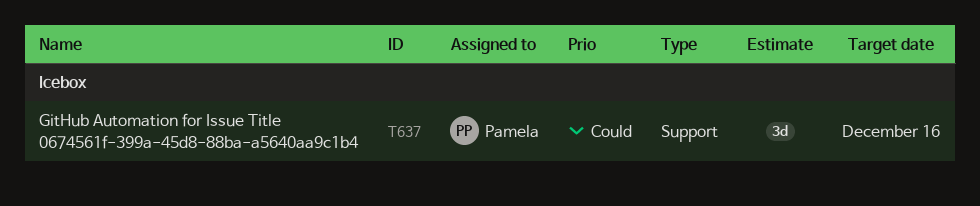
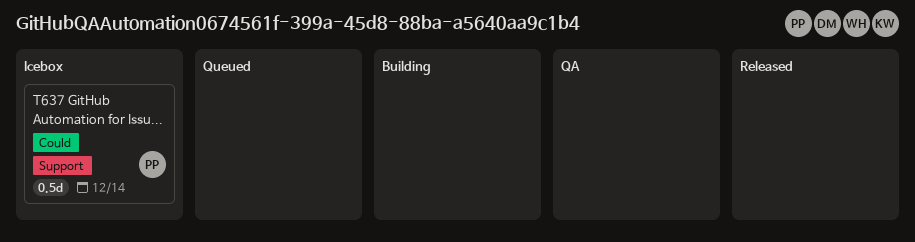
T637, estimate: 3d -> 0.5d
T637, due: Dec 16 -> Dec 14

